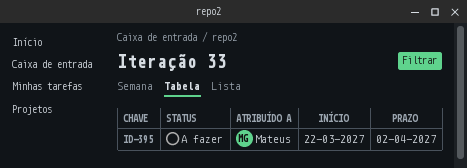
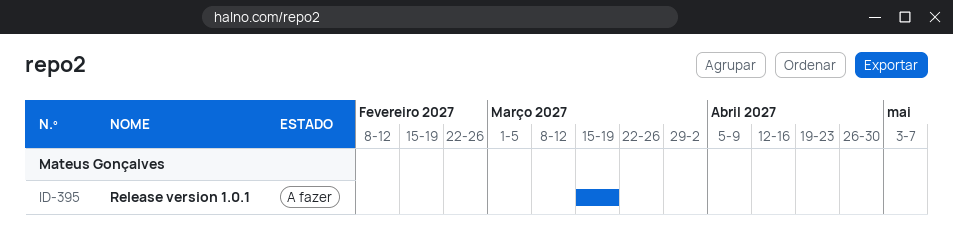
ID-395, start: Mar 22 -> Mar 15
ID-395, due: Apr 2 -> Mar 19

